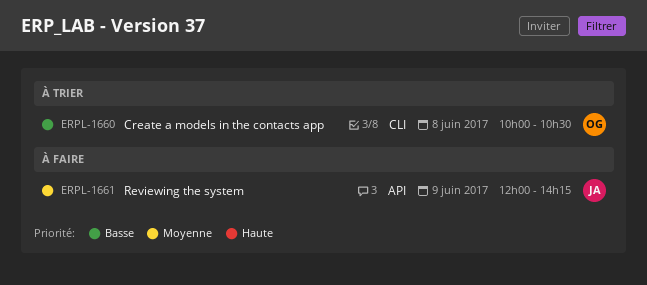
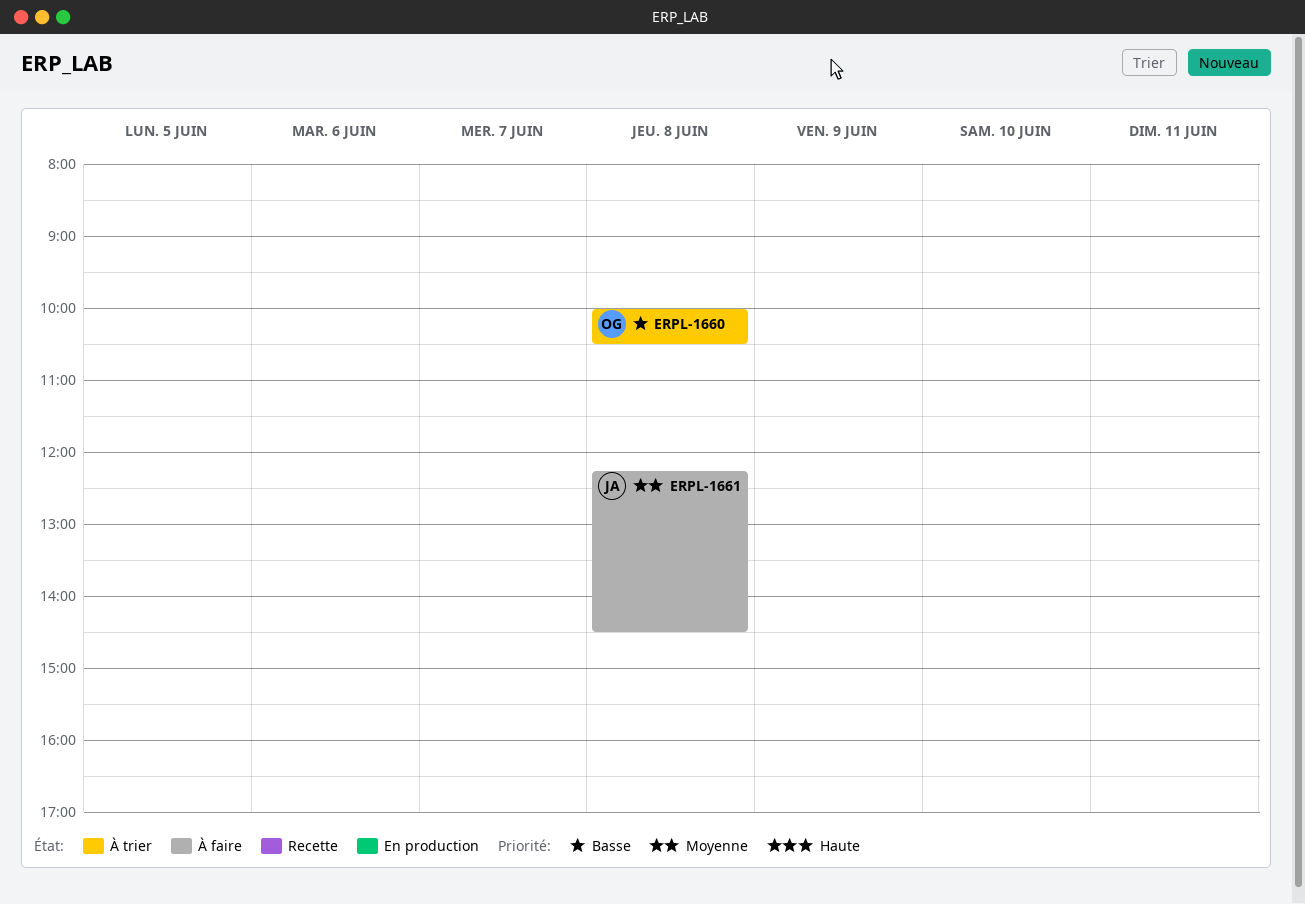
ERPL-1661, day: Jun 9 -> Jun 8
ERPL-1661, begins: 12:00 -> 12:15
ERPL-1661, ends: 14:15 -> 14:30

